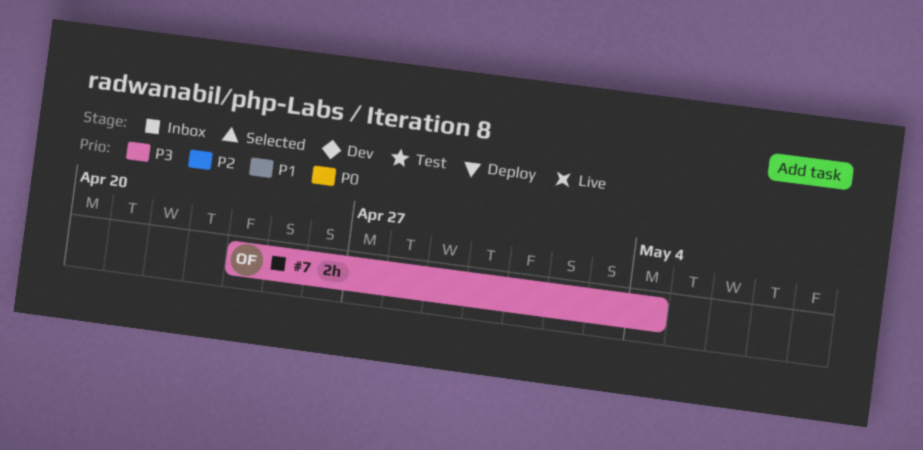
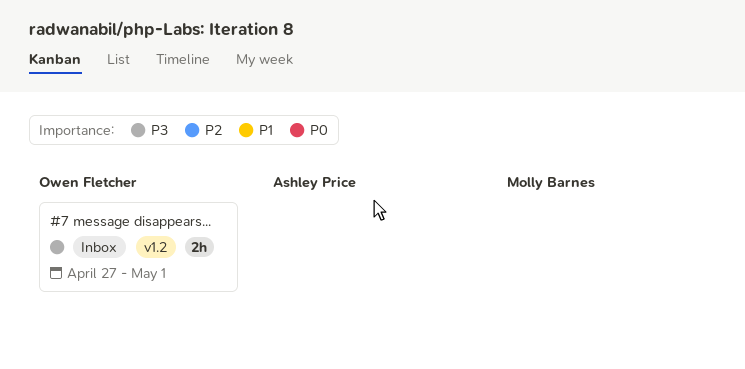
#7, start: Apr 24 -> Apr 27
#7, due: May 4 -> May 1

